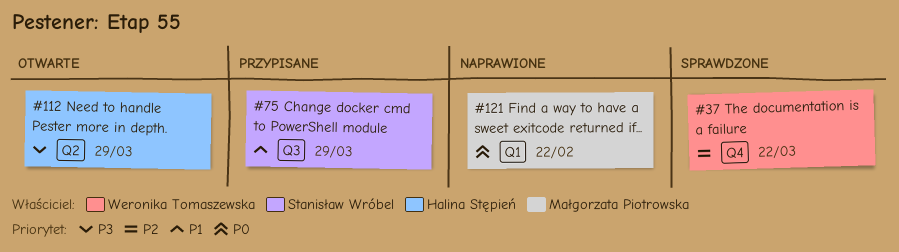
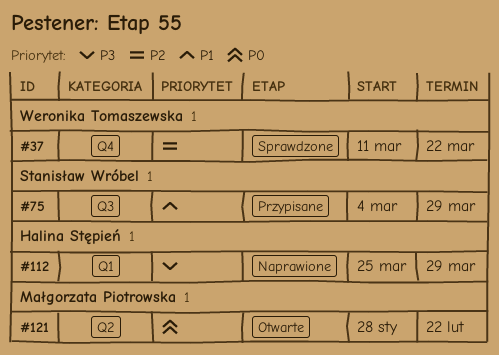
#112, status: Otwarte -> Naprawione
#112, label: Q2 -> Q1
#121, status: Naprawione -> Otwarte
#121, label: Q1 -> Q2

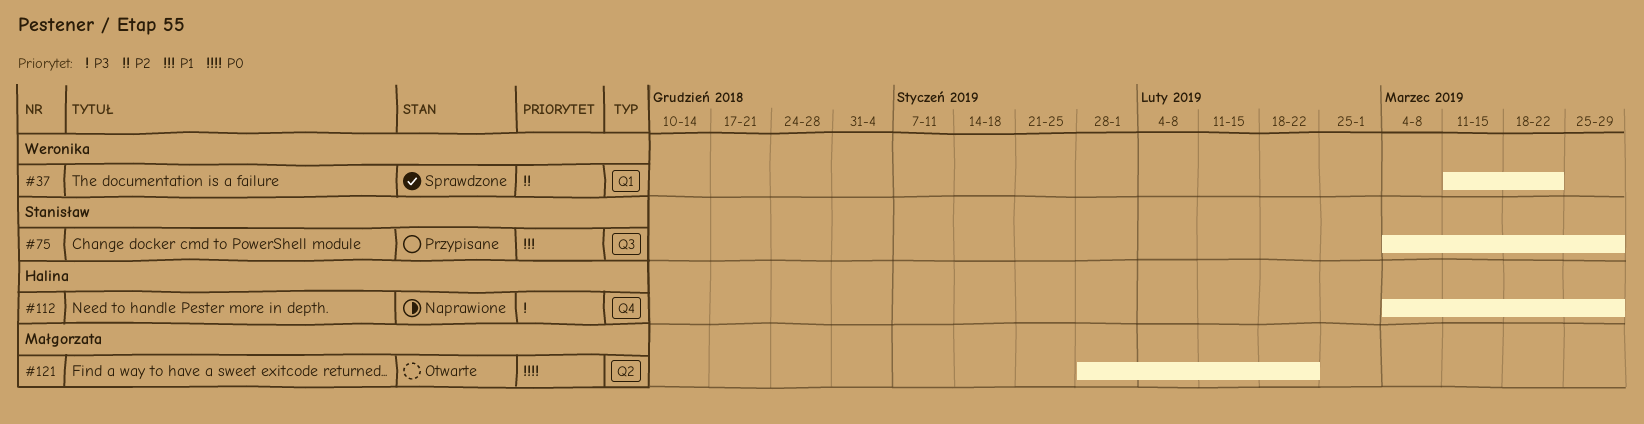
#37, label: Q4 -> Q1
#112, label: Q1 -> Q4
#112, start: Mar 25 -> Mar 4

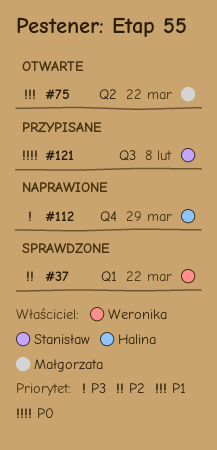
#75, status: Przypisane -> Otwarte
#75, owner: Stanisław -> Małgorzata
#75, label: Q3 -> Q2
#75, due: Mar 29 -> Mar 22
#121, status: Otwarte -> Przypisane
#121, owner: Małgorzata -> Stanisław
#121, label: Q2 -> Q3
#121, due: Feb 22 -> Feb 8

